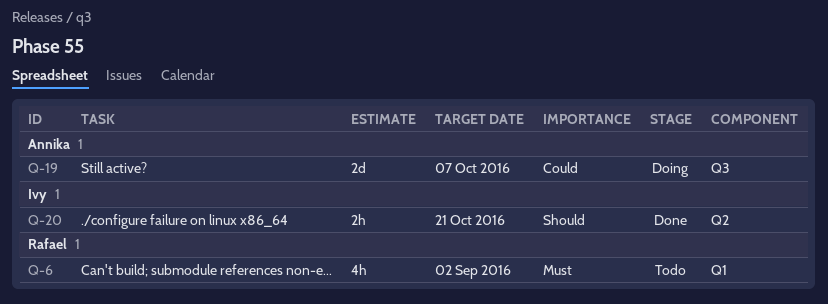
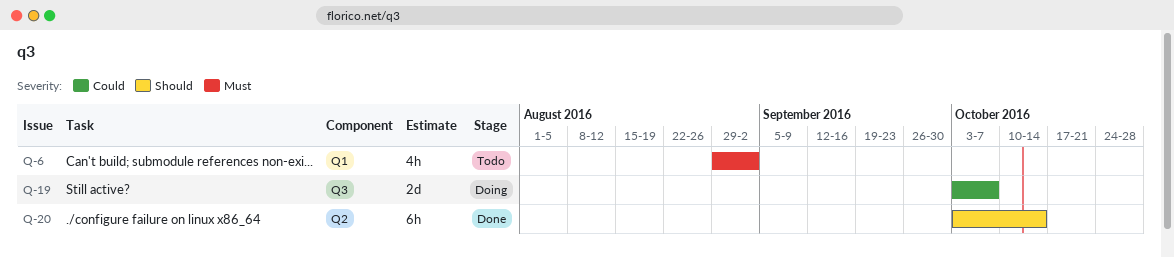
Q-20, estimate: 2h -> 6h
Q-20, due: Oct 21 -> Oct 14

